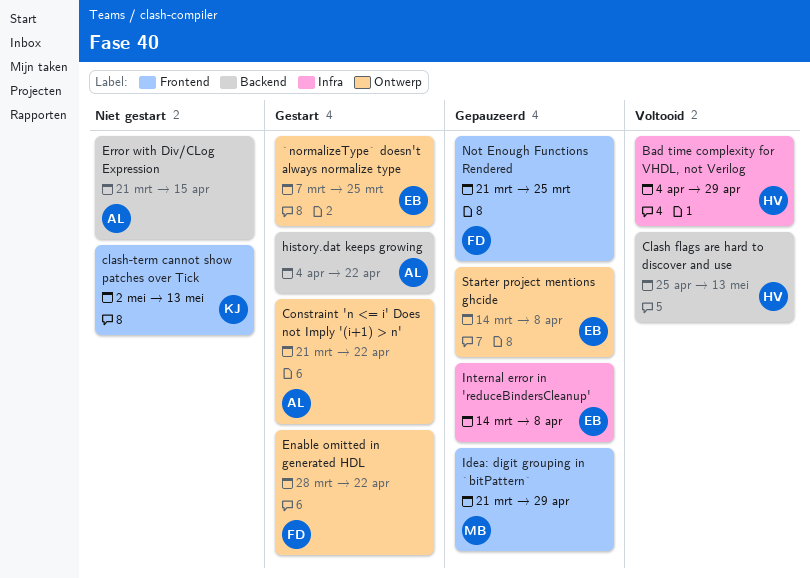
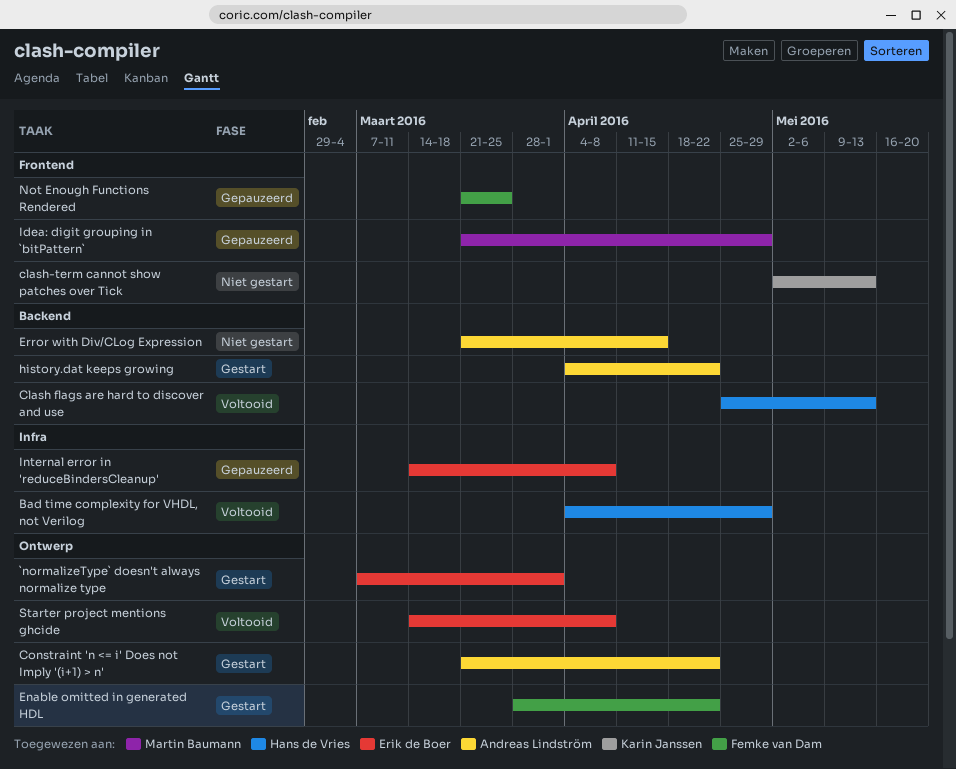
`normalizeType` doesn't always normalize type, due: Mar 25 -> Apr 1
Starter project mentions ghcide, status: Gepauzeerd -> Voltooid

